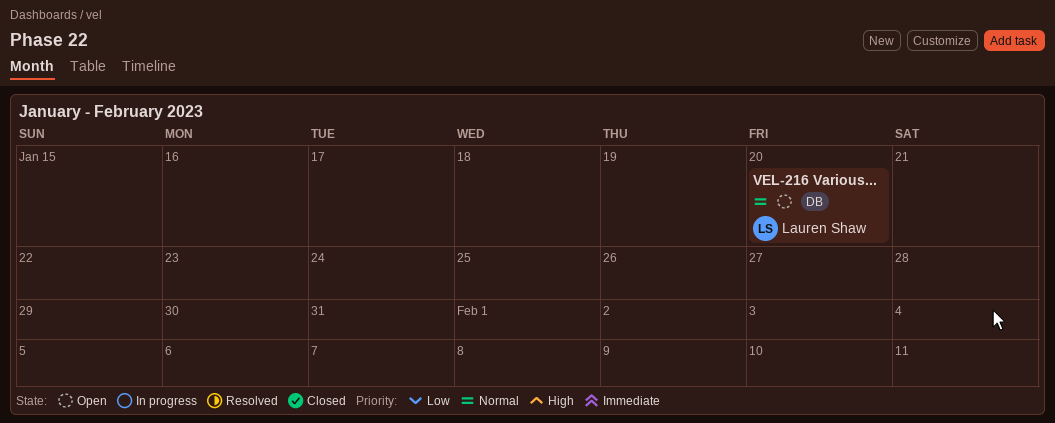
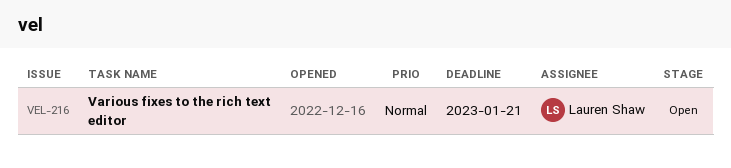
VEL-216, due: Jan 20 -> Jan 21

